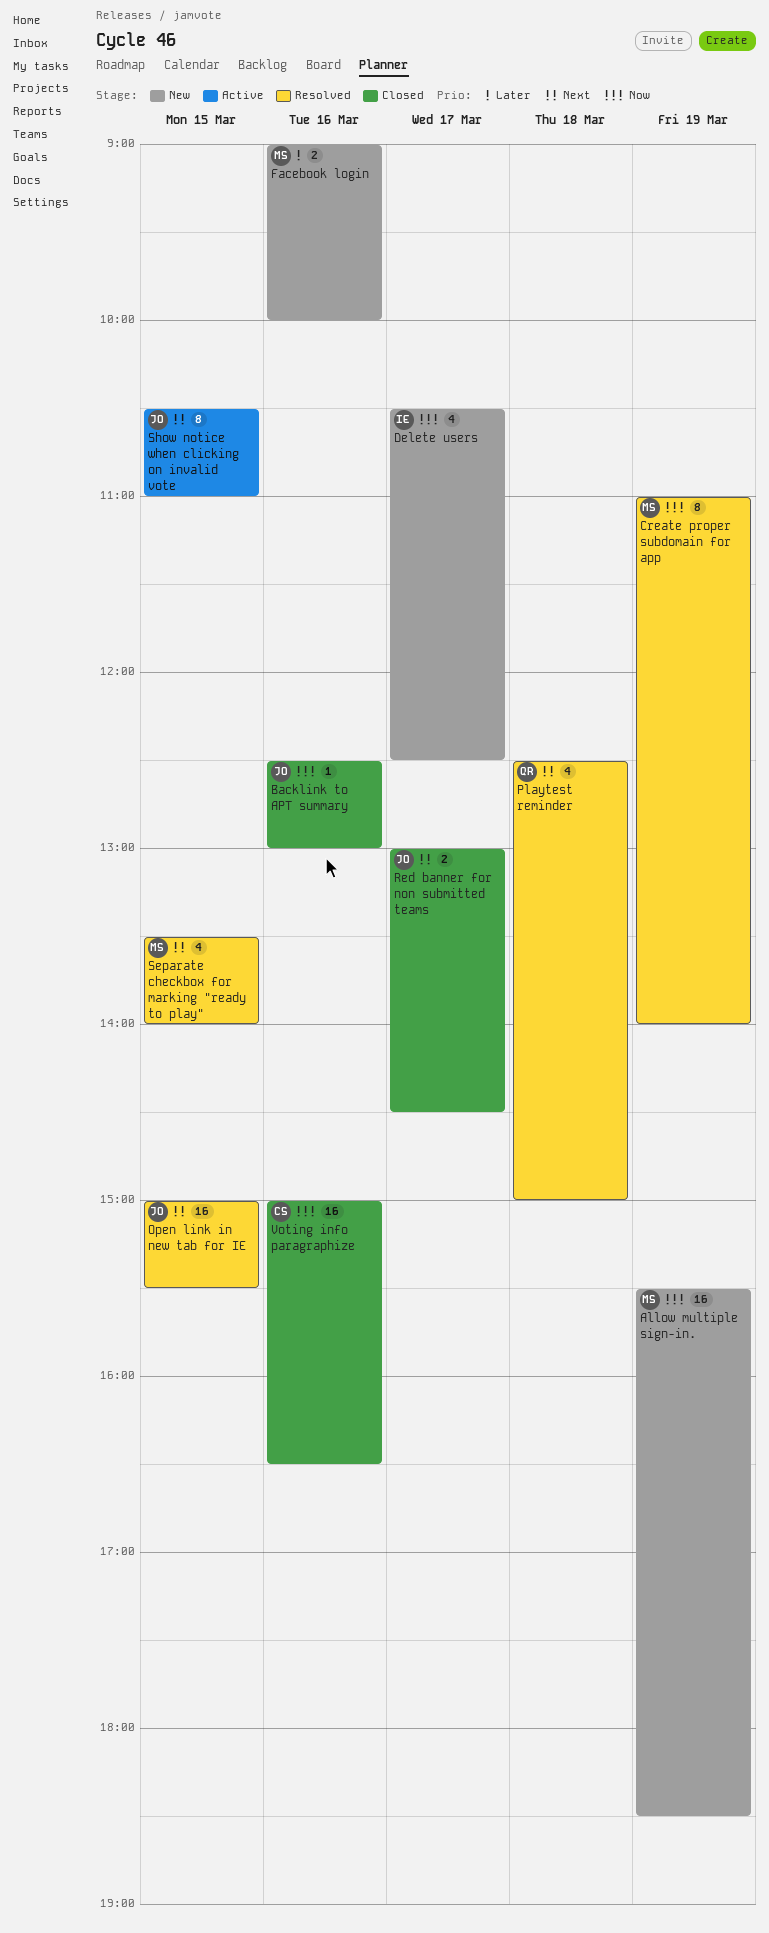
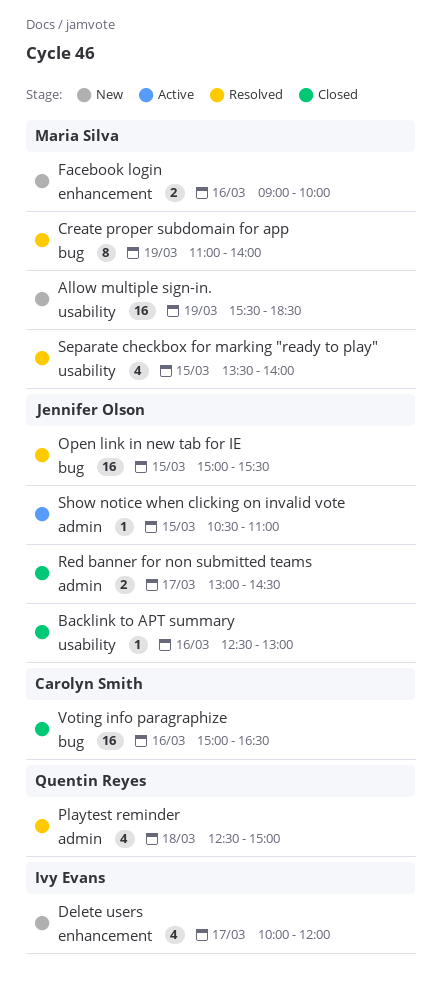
Delete users, begins: 10:30 -> 10:00
Delete users, ends: 12:30 -> 12:00
Show notice when clicking on invalid vote, estimate: 8 -> 1

